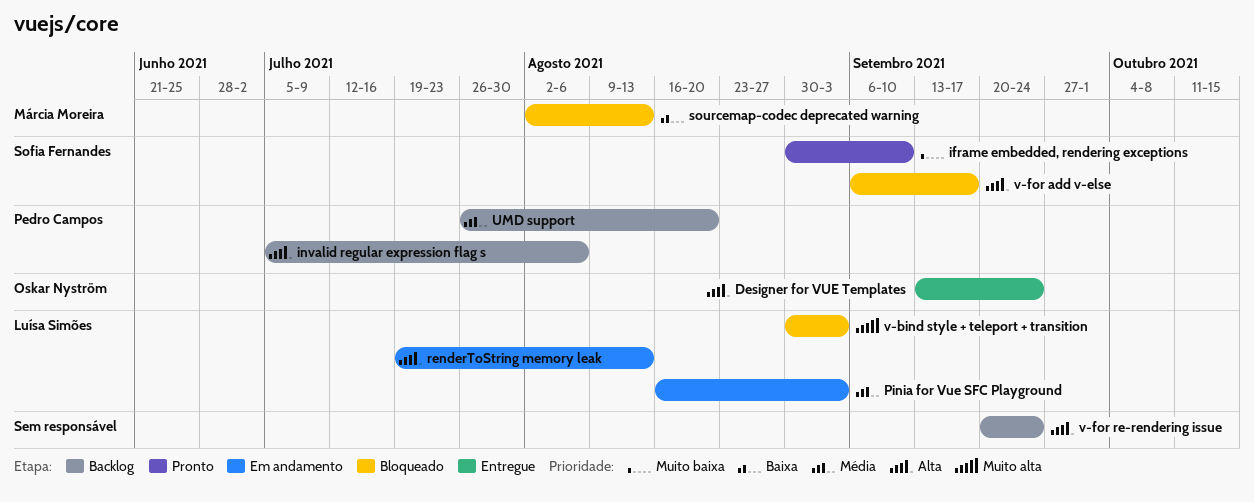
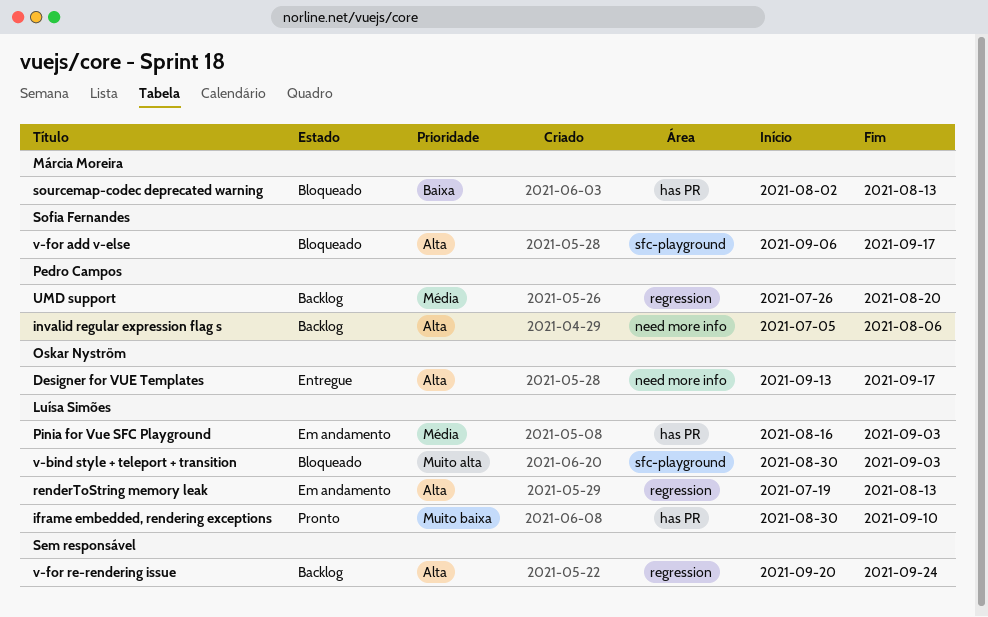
Designer for VUE Templates, due: Sep 24 -> Sep 17
iframe embedded, rendering exceptions, owner: Sofia Fernandes -> Luísa Simões

